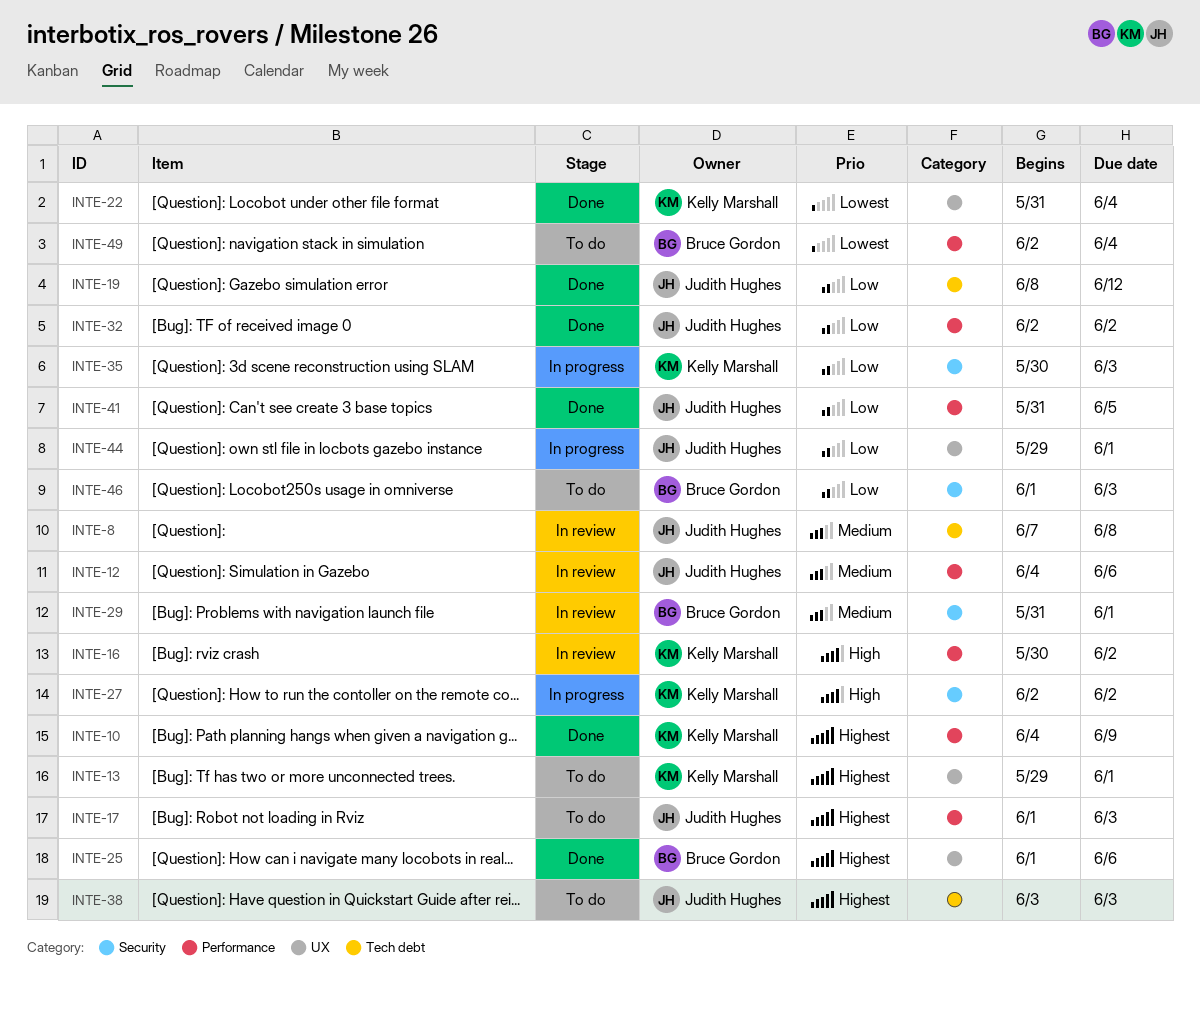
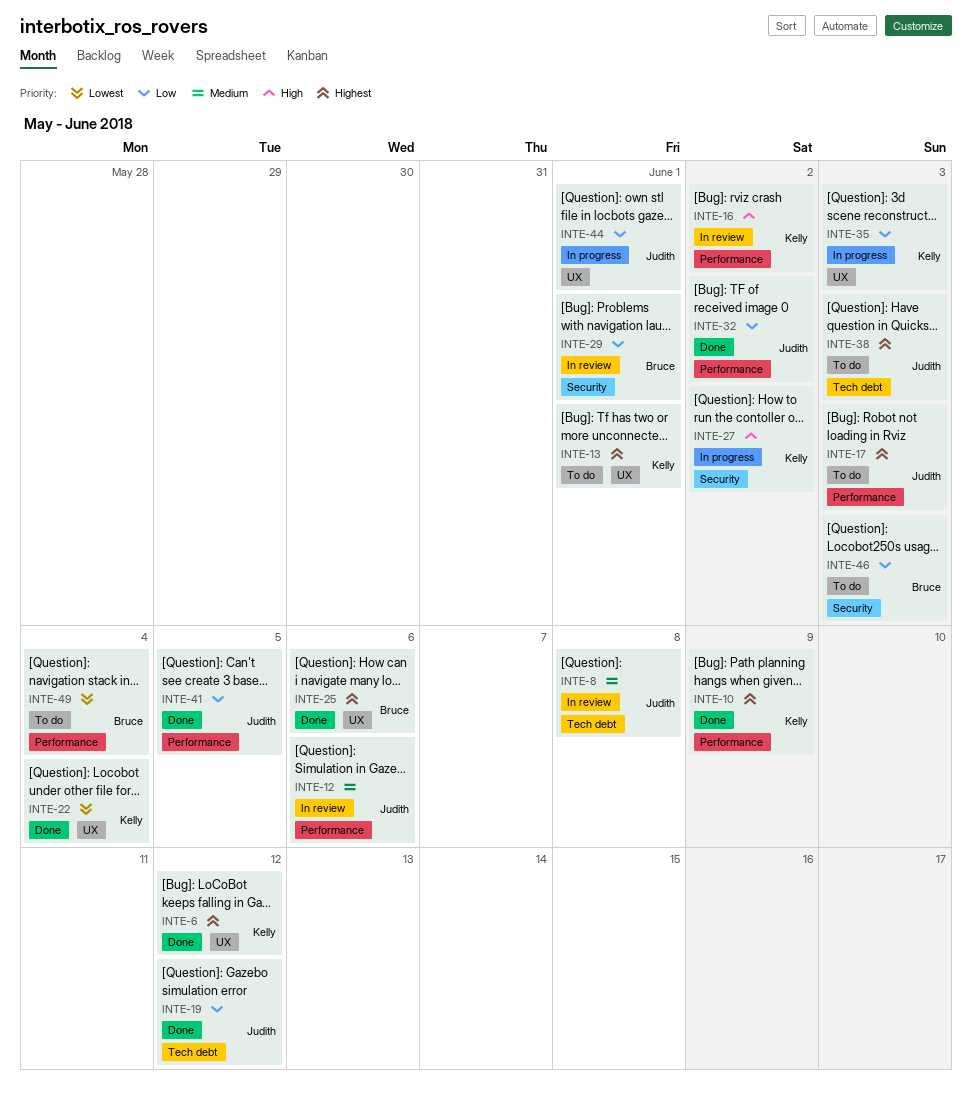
INTE-6: none -> present
INTE-29, priority: Medium -> Low
INTE-35, label: Security -> UX

